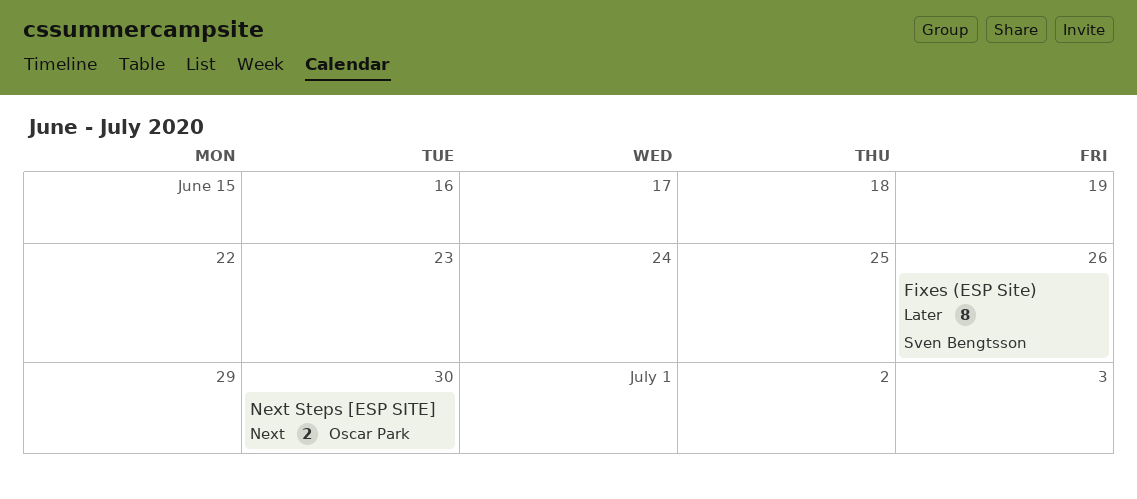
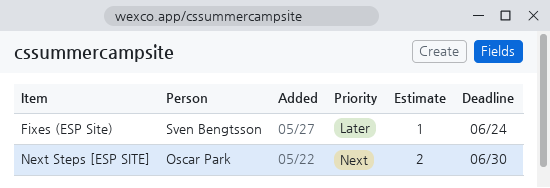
Fixes (ESP Site), estimate: 8 -> 1
Fixes (ESP Site), due: Jun 26 -> Jun 24

